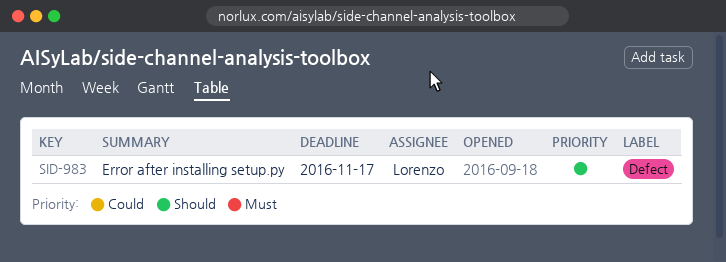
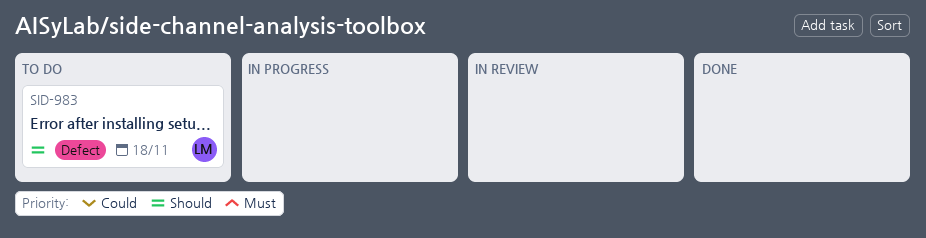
SID-983, due: Nov 17 -> Nov 18

